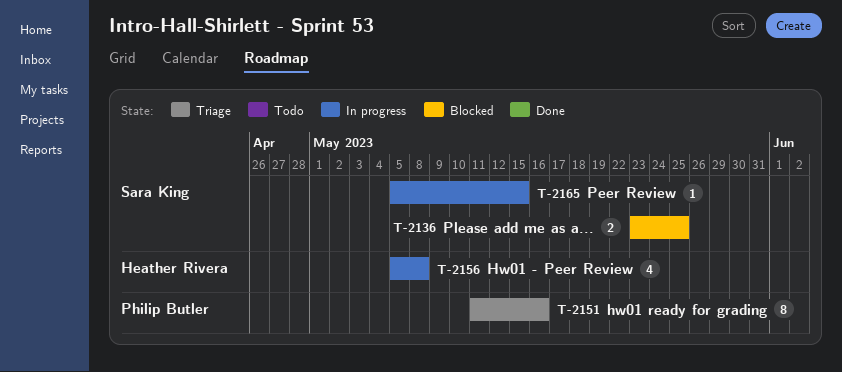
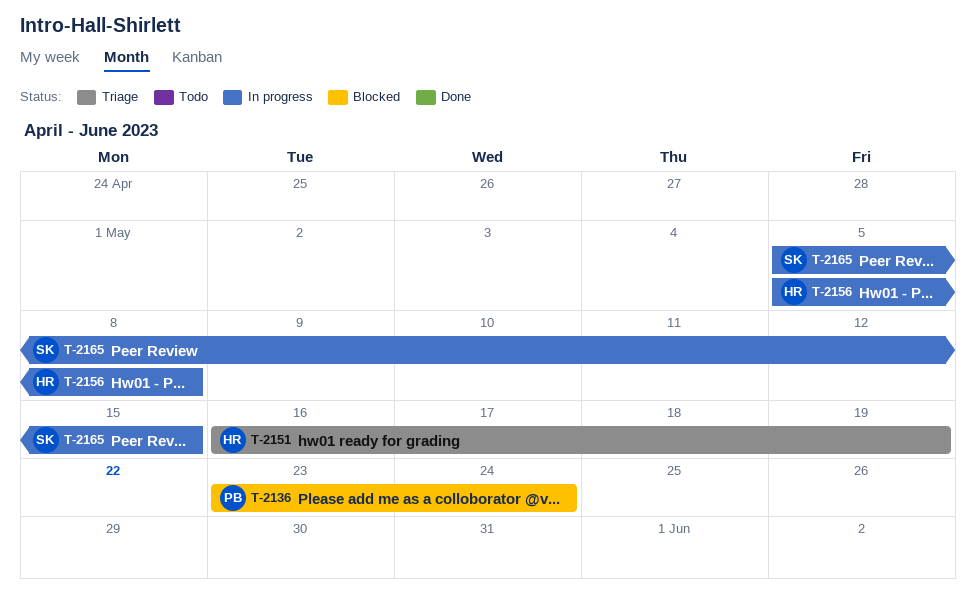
T-2136, owner: Sara King -> Philip Butler
T-2136, due: May 25 -> May 24
T-2151, owner: Philip Butler -> Heather Rivera
T-2151, start: May 11 -> May 16
T-2151, due: May 16 -> May 19

